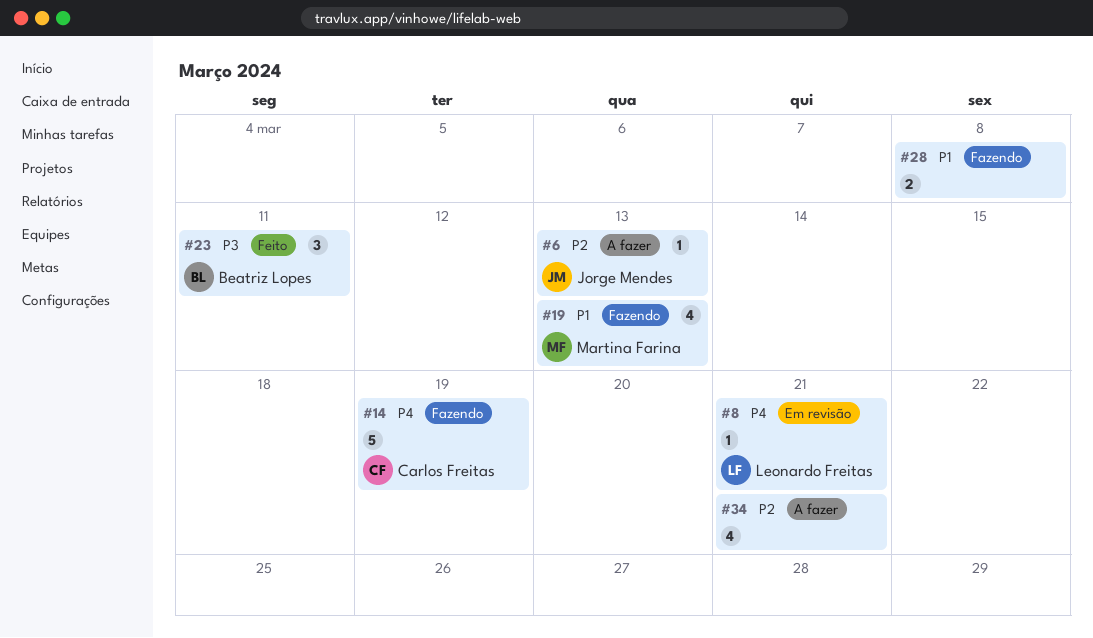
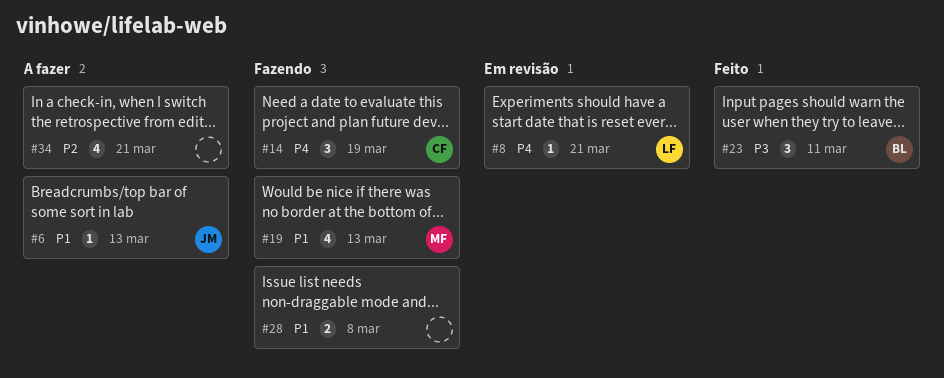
#6, priority: P2 -> P1
#14, estimate: 5 -> 3

